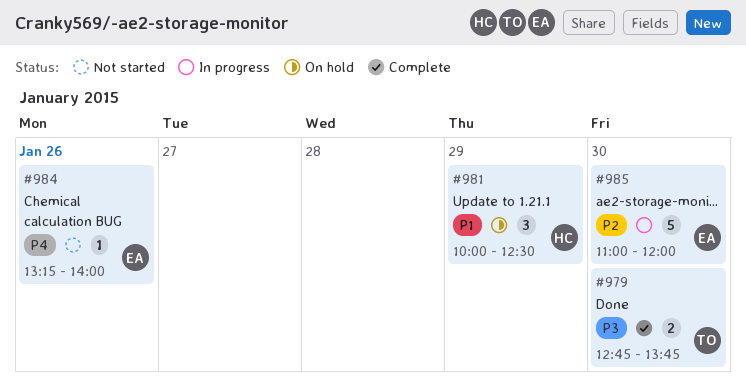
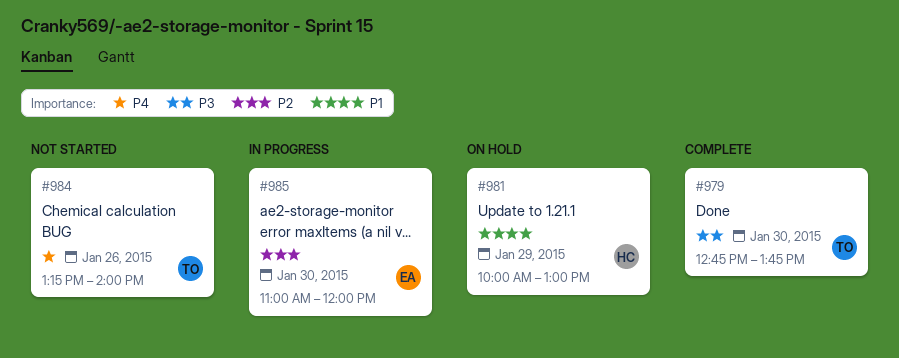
#981, ends: 12:30 -> 13:00
#984, owner: EA -> TO

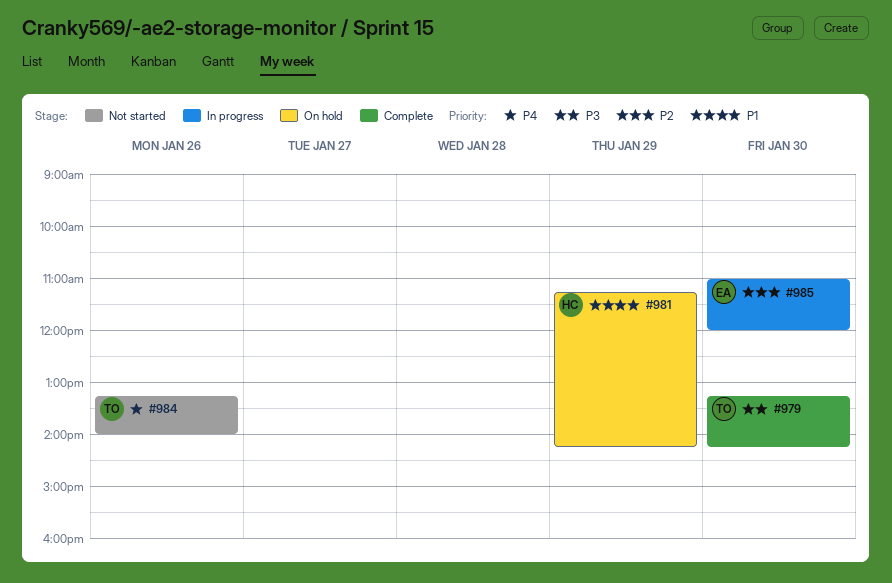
#979, begins: 12:45 -> 13:15
#979, ends: 13:45 -> 14:15
#981, begins: 10:00 -> 11:15
#981, ends: 13:00 -> 14:15

